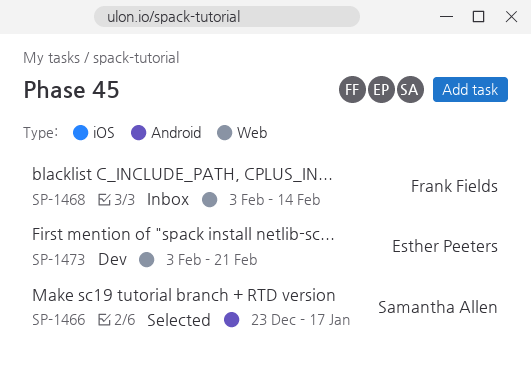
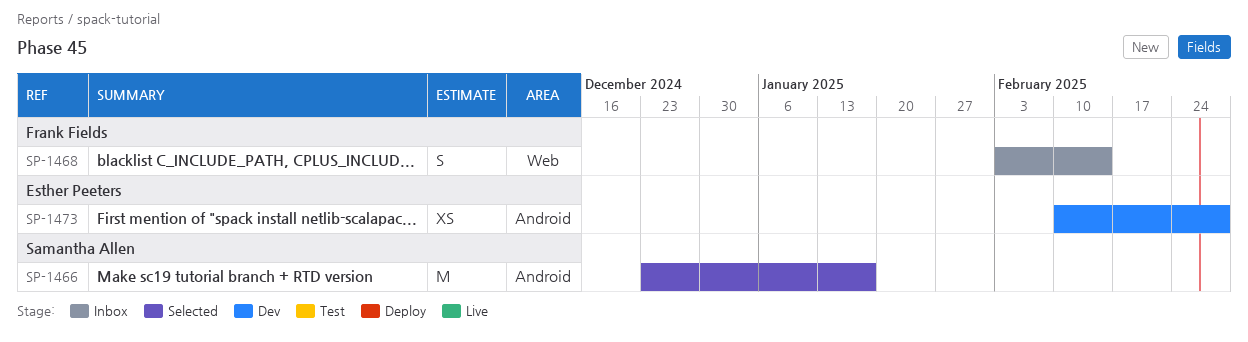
SP-1473, label: Web -> Android
SP-1473, start: Feb 3 -> Feb 10
SP-1473, due: Feb 21 -> Feb 28

